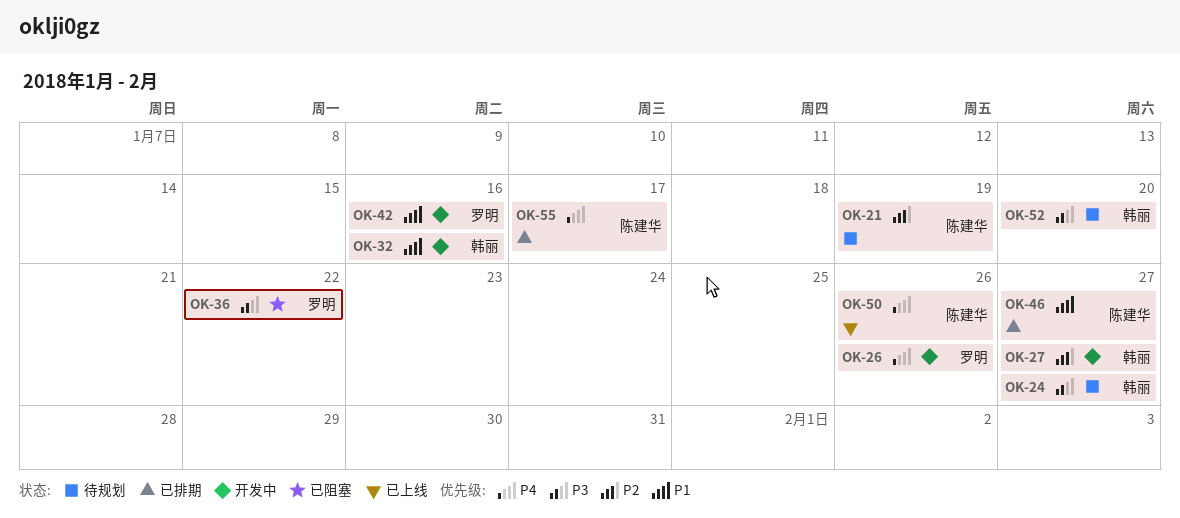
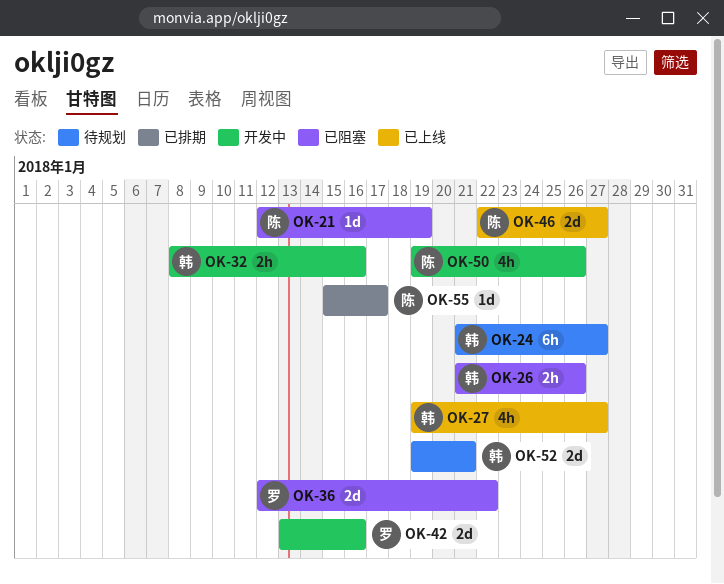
OK-21, status: 待规划 -> 已阻塞
OK-26, status: 开发中 -> 已阻塞
OK-26, owner: 罗明 -> 韩丽
OK-27, status: 开发中 -> 已上线
OK-46, status: 已排期 -> 已上线
OK-50, status: 已上线 -> 开发中
OK-52, due: Jan 20 -> Jan 21

